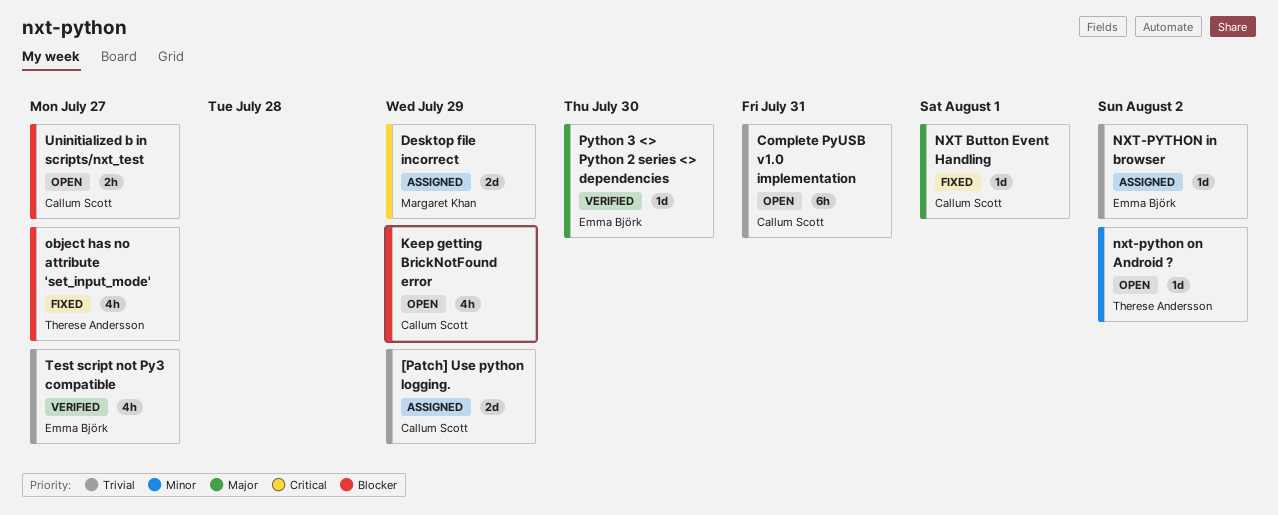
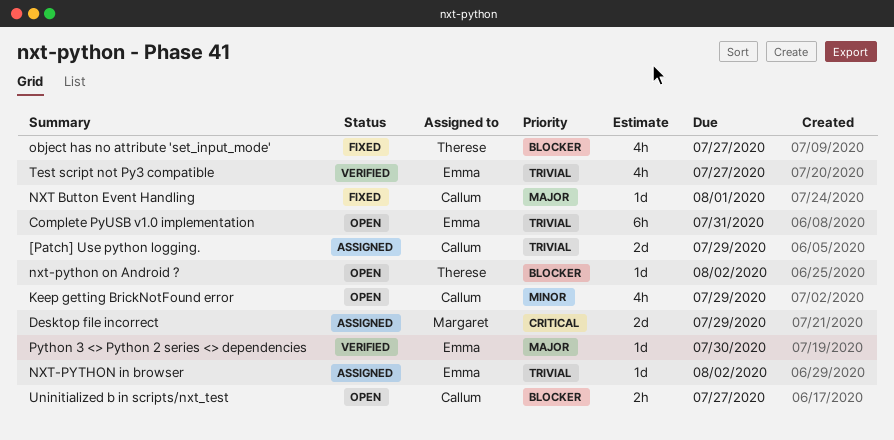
Complete PyUSB v1.0 implementation, owner: Callum Scott -> Emma Björk
Keep getting BrickNotFound error, priority: Blocker -> Minor
nxt-python on Android ?, priority: Minor -> Blocker

